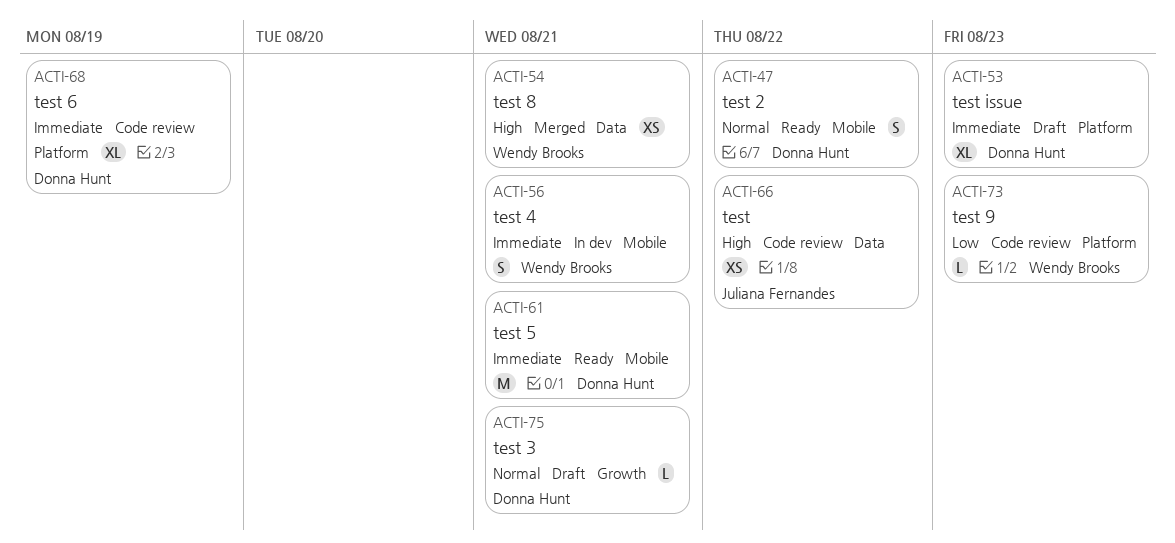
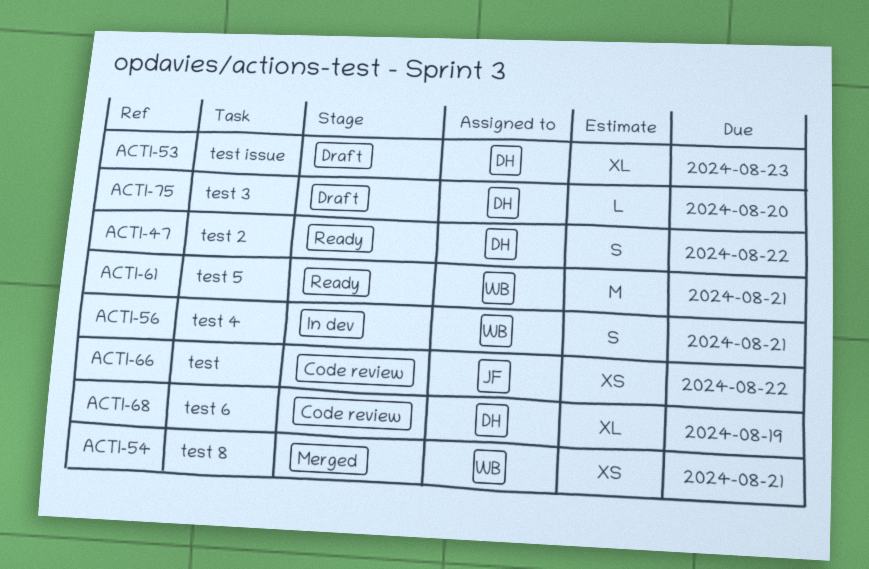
ACTI-61, owner: Donna Hunt -> Wendy Brooks
ACTI-73: present -> none
ACTI-75, due: Aug 21 -> Aug 20

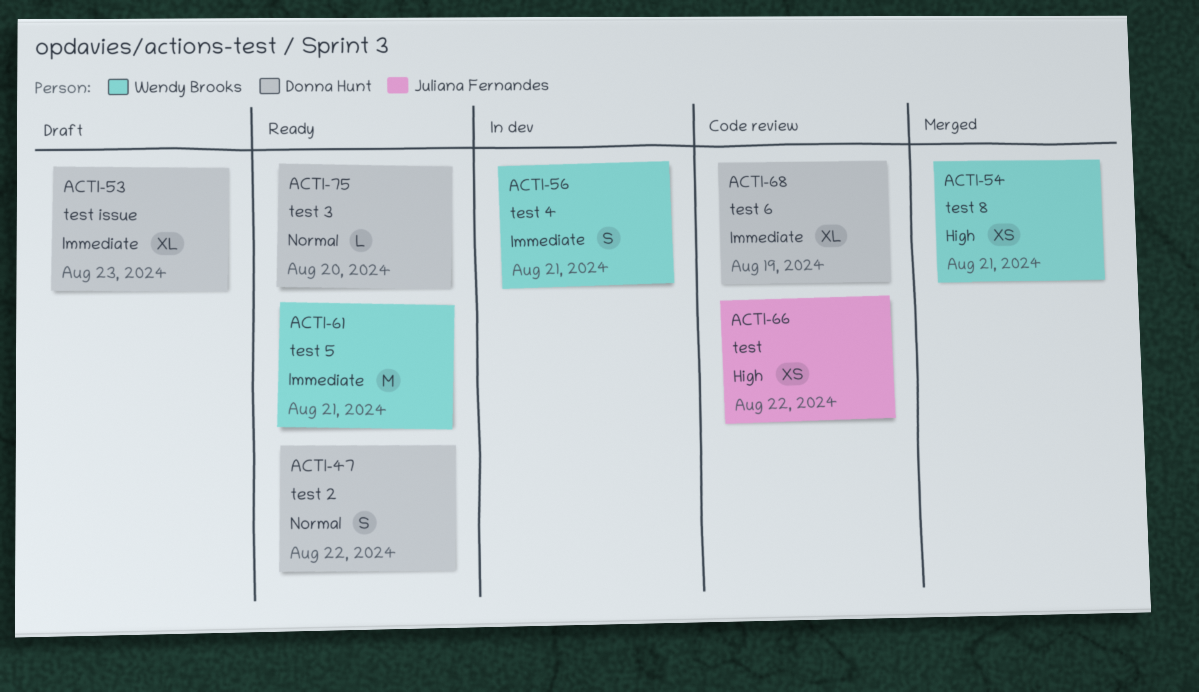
ACTI-75, status: Draft -> Ready

